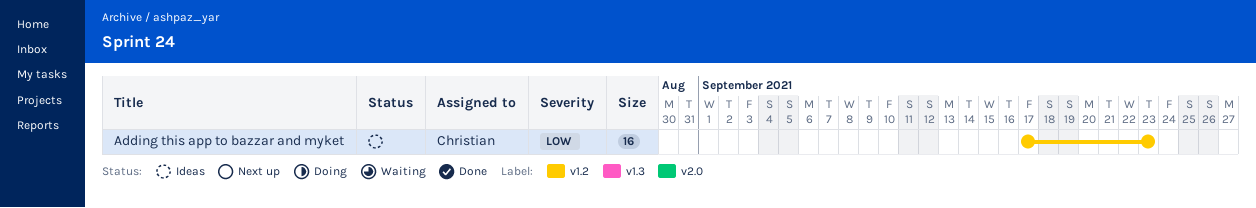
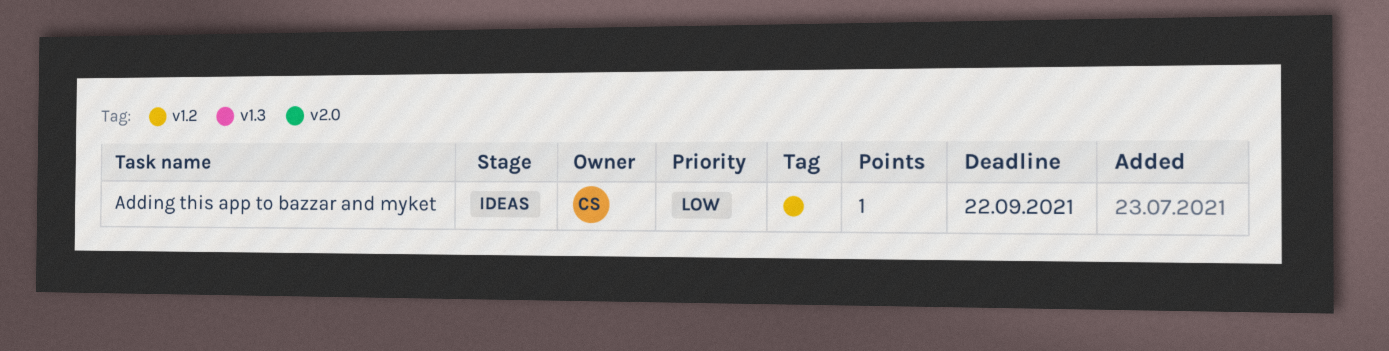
Adding this app to bazzar and myket, estimate: 16 -> 1
Adding this app to bazzar and myket, due: Sep 23 -> Sep 22

